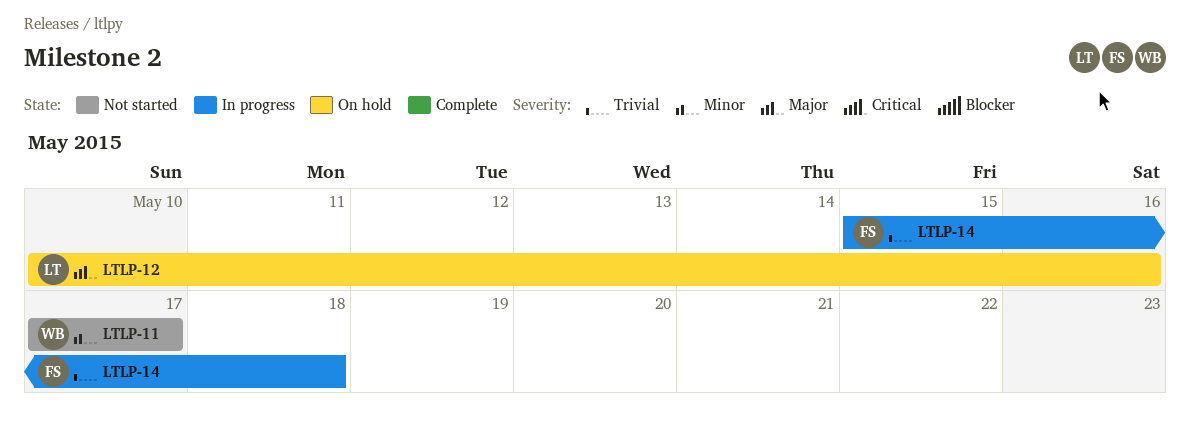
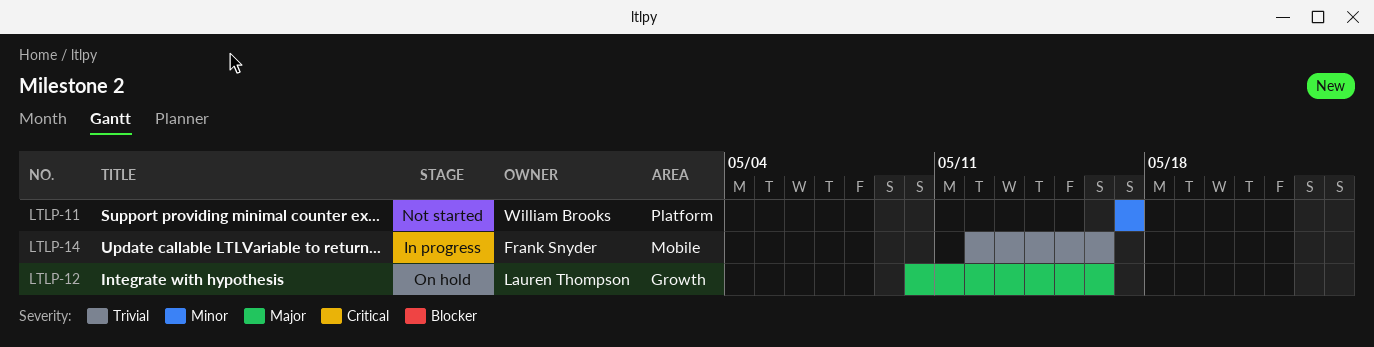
LTLP-14, start: May 15 -> May 12
LTLP-14, due: May 18 -> May 16

